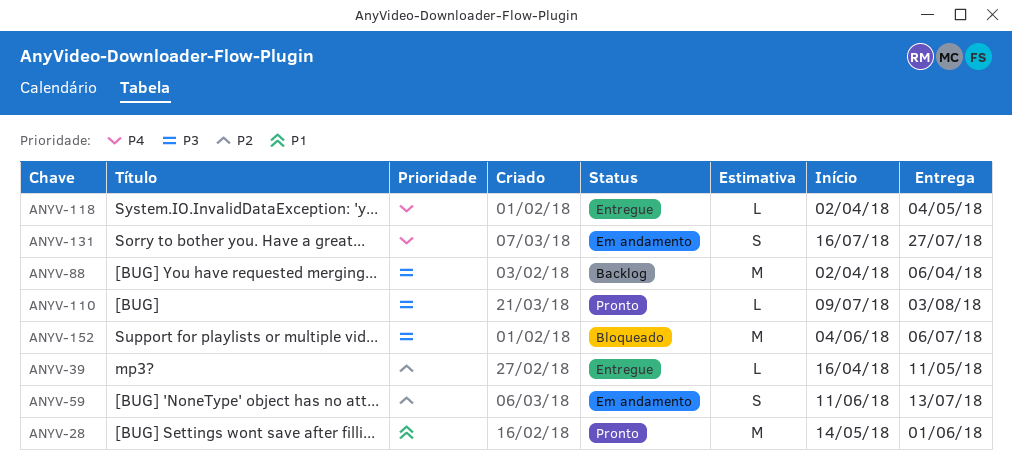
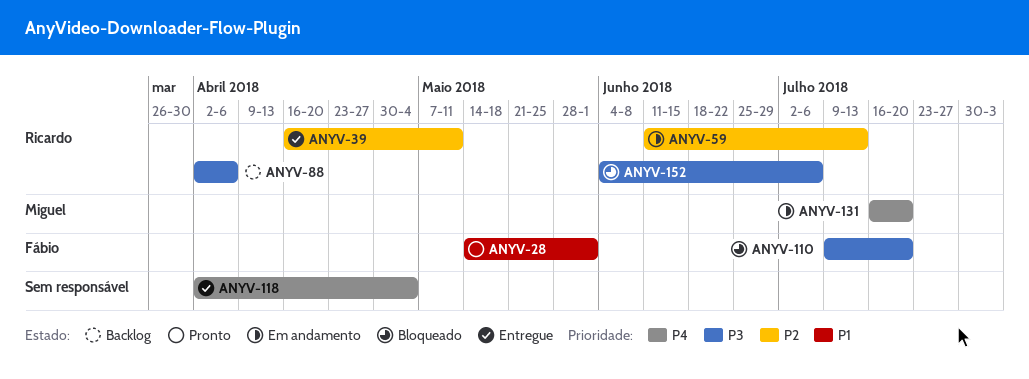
ANYV-110, status: Pronto -> Bloqueado
ANYV-110, due: Aug 3 -> Jul 20
ANYV-131, due: Jul 27 -> Jul 20

